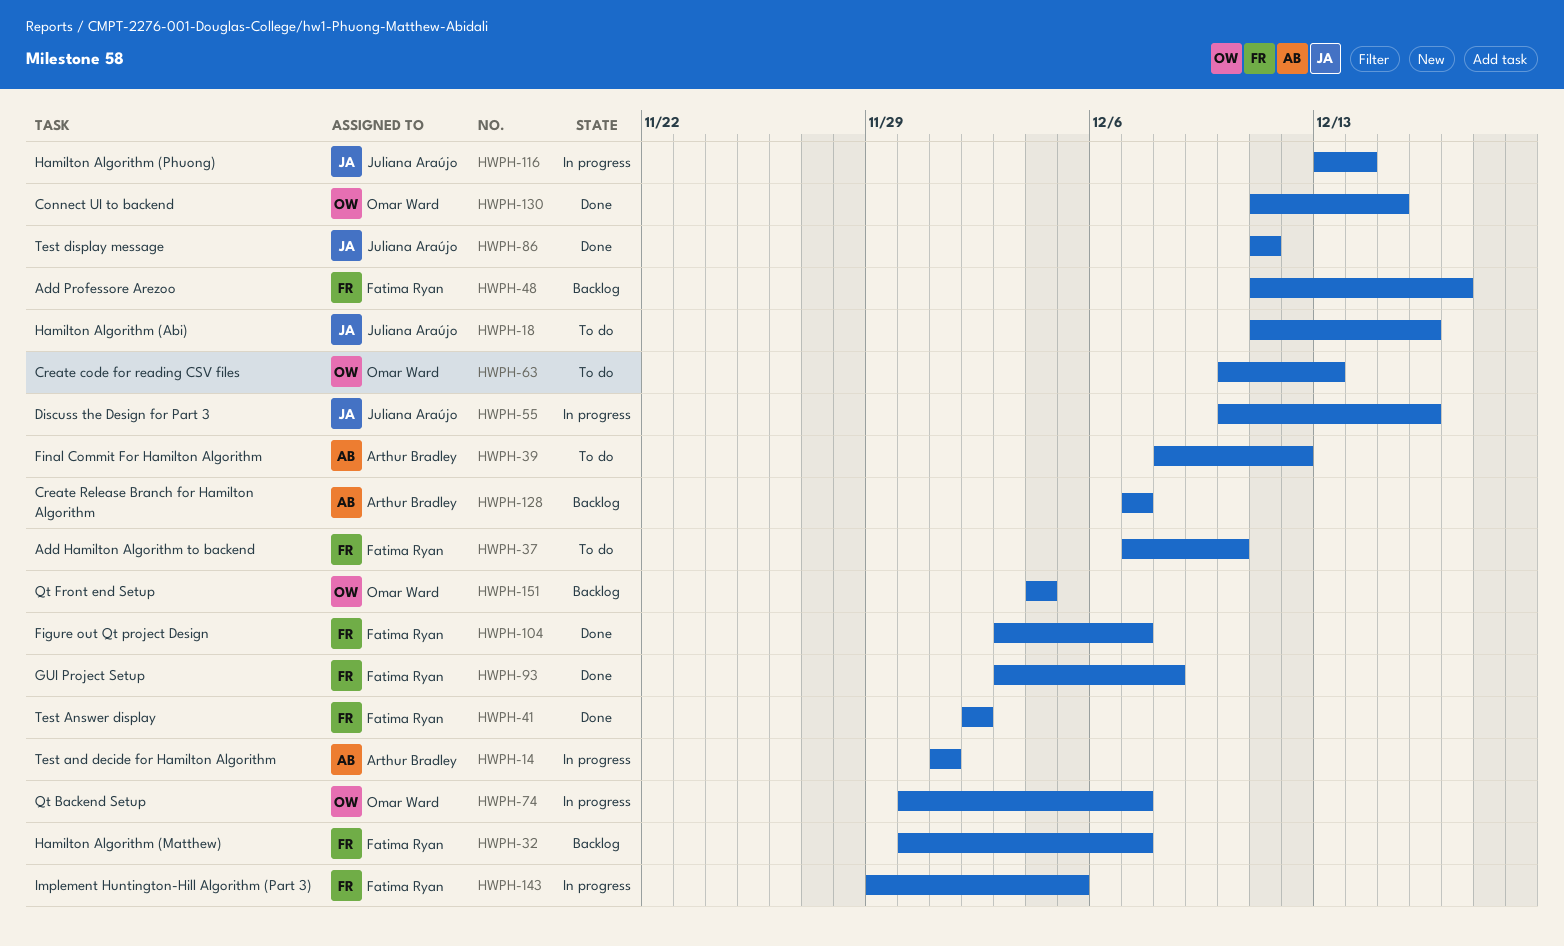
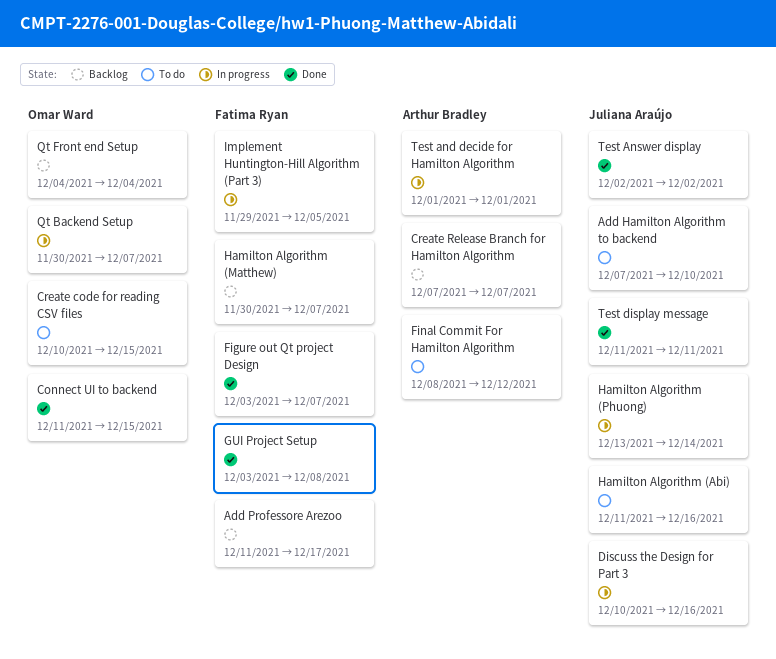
Add Hamilton Algorithm to backend, owner: Fatima Ryan -> Juliana Araújo
Create code for reading CSV files, due: Dec 13 -> Dec 15
Test Answer display, owner: Fatima Ryan -> Juliana Araújo

